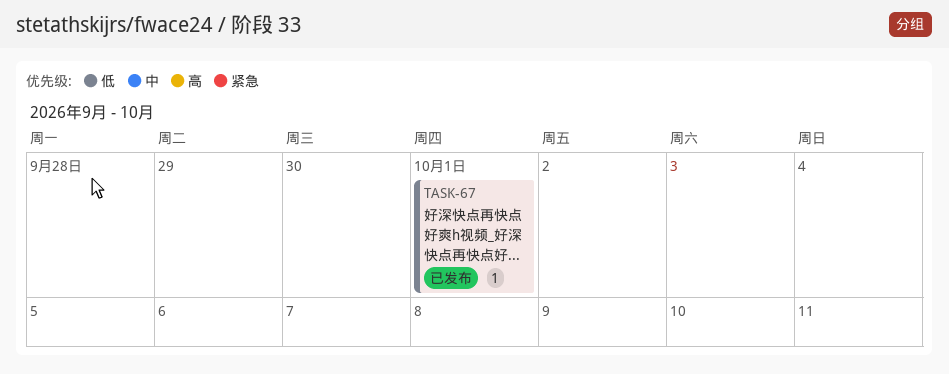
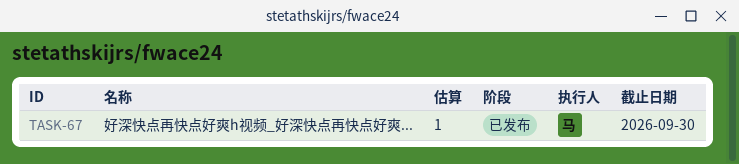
TASK-67, due: Oct 1 -> Sep 30

